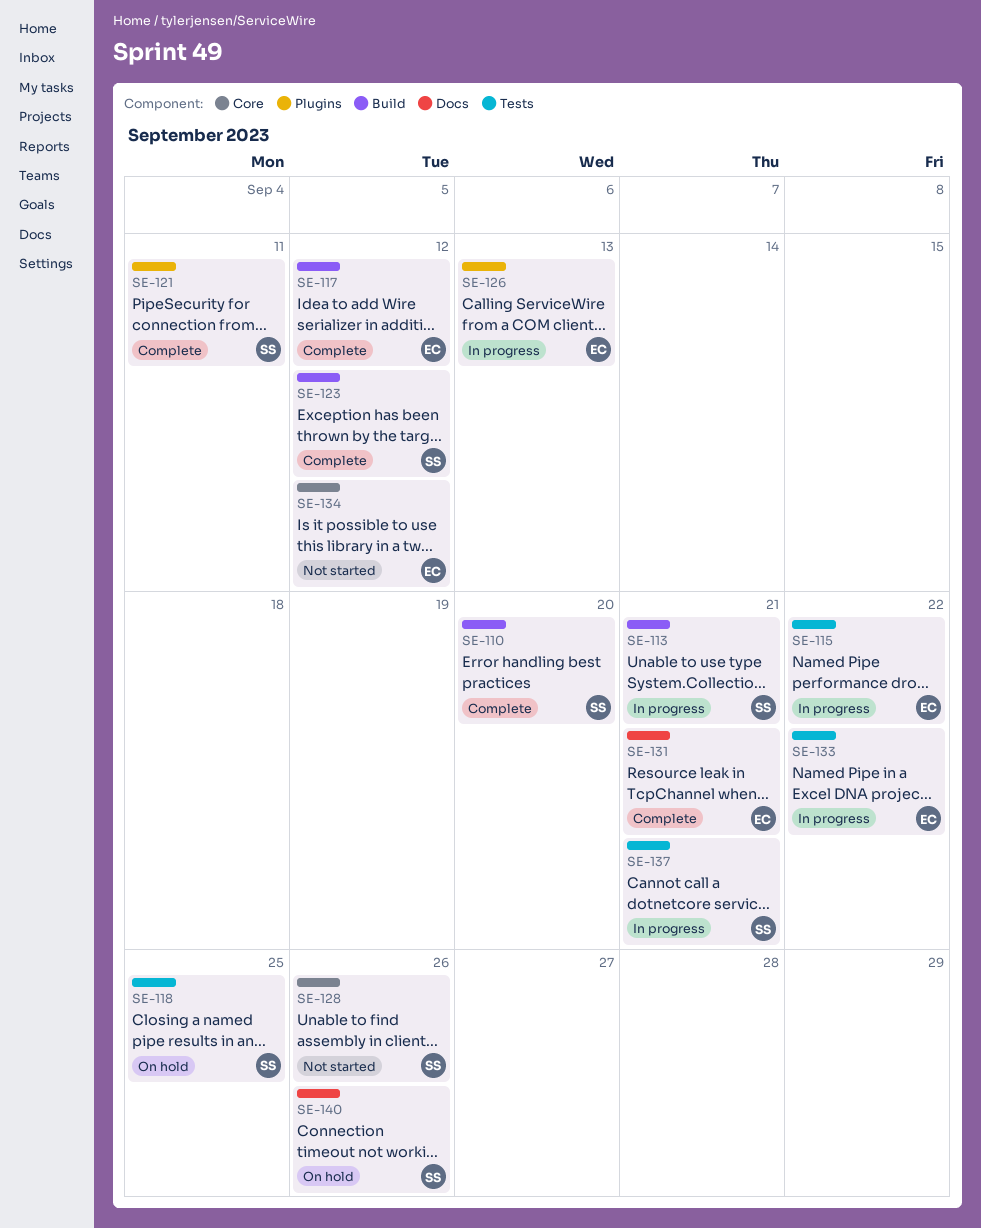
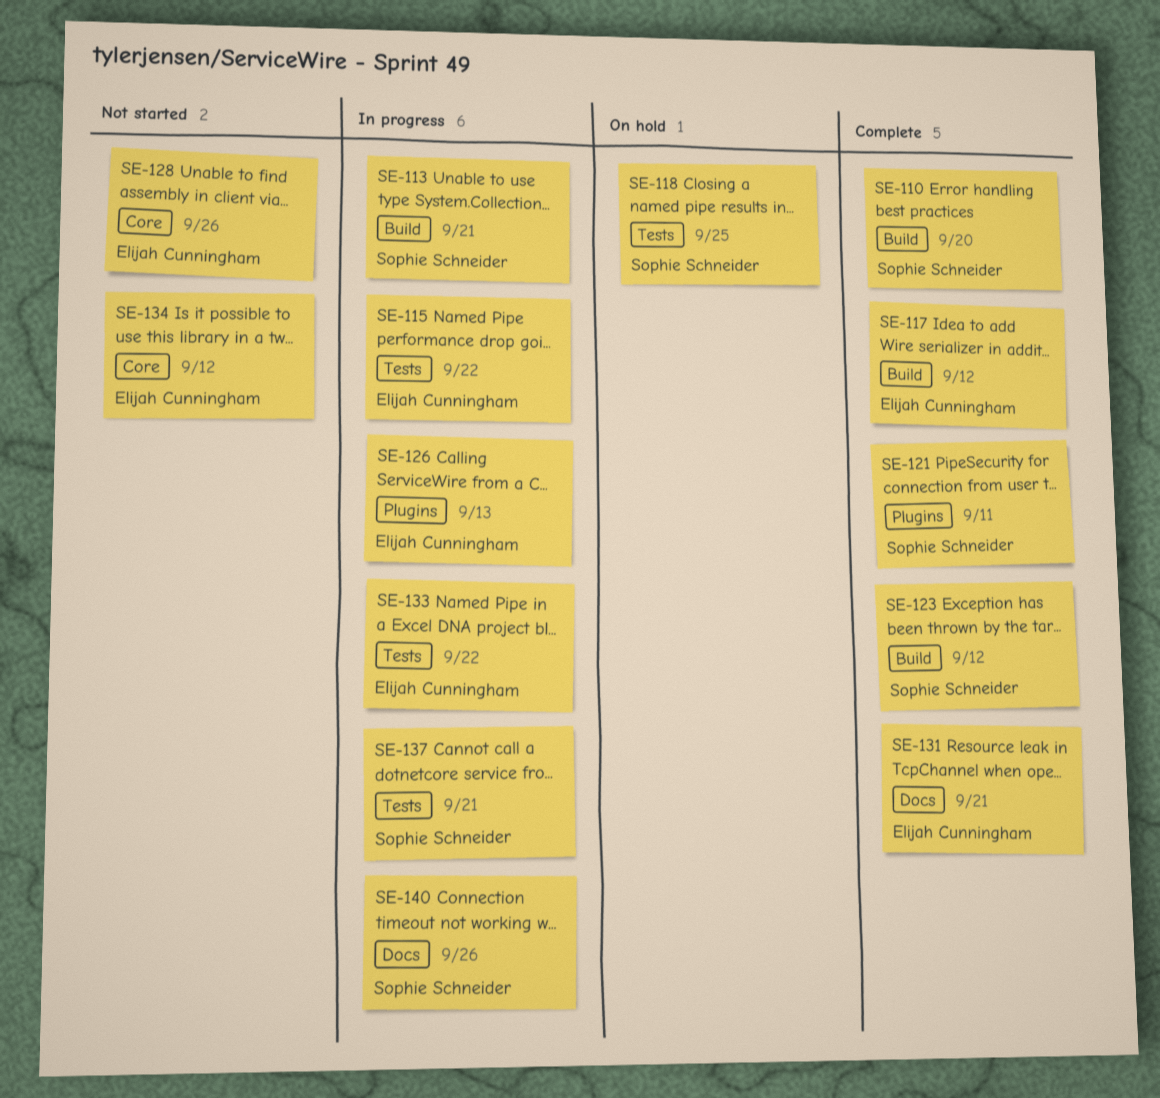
SE-128, owner: Sophie Schneider -> Elijah Cunningham
SE-140, status: On hold -> In progress

